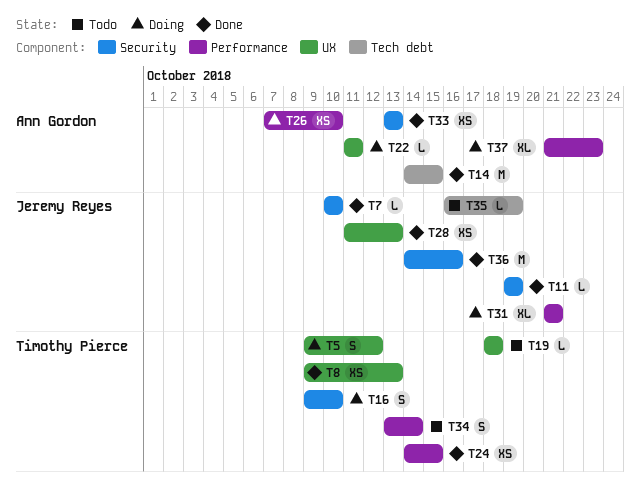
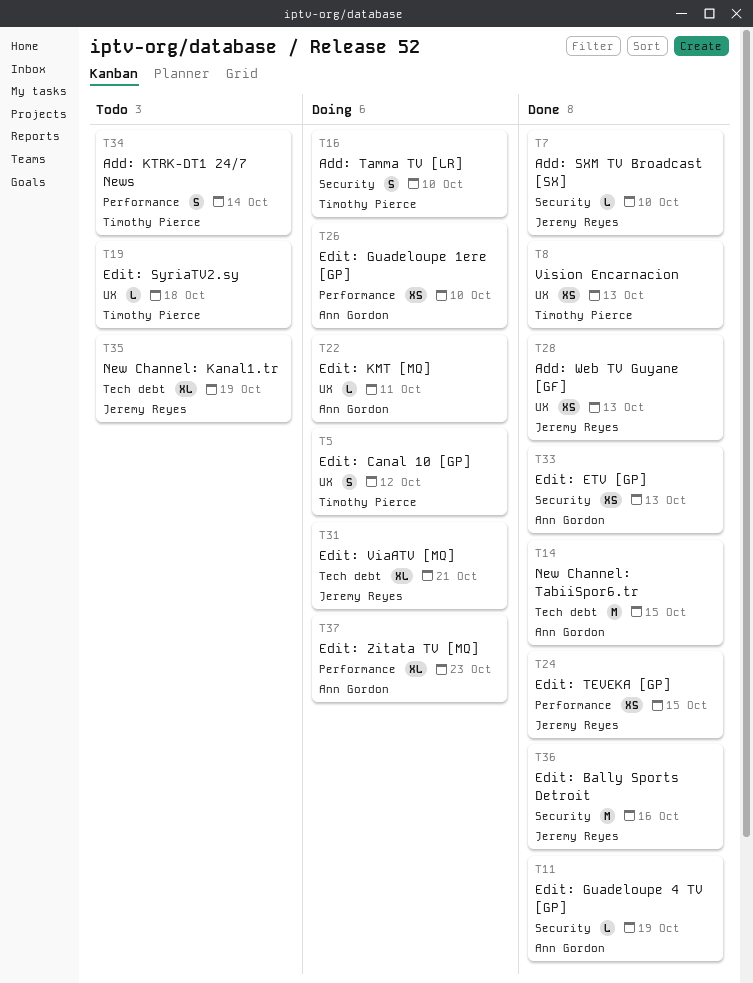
T11, owner: Jeremy Reyes -> Ann Gordon
T24, owner: Timothy Pierce -> Jeremy Reyes
T31, label: Performance -> Tech debt
T35, estimate: L -> XL

